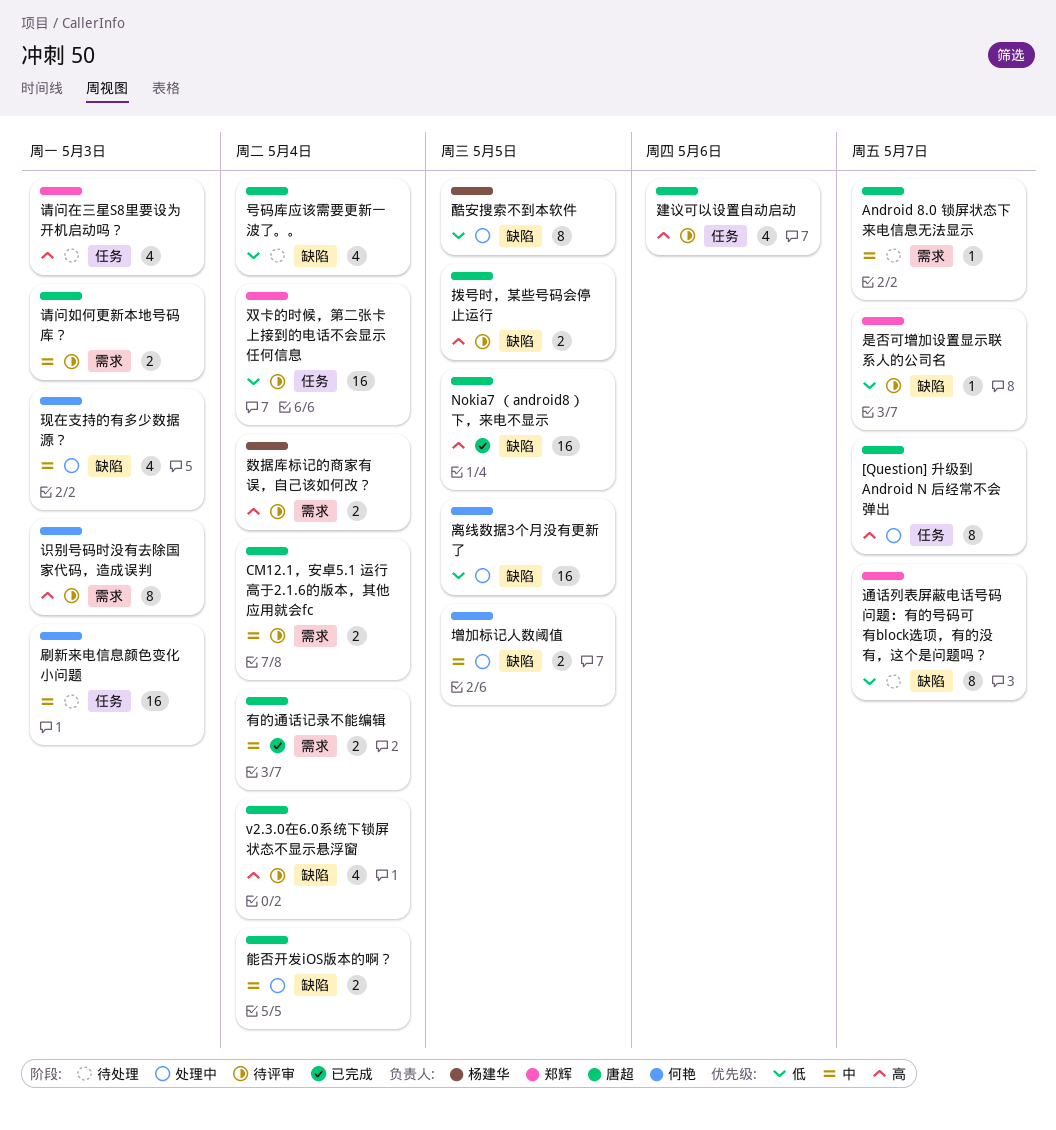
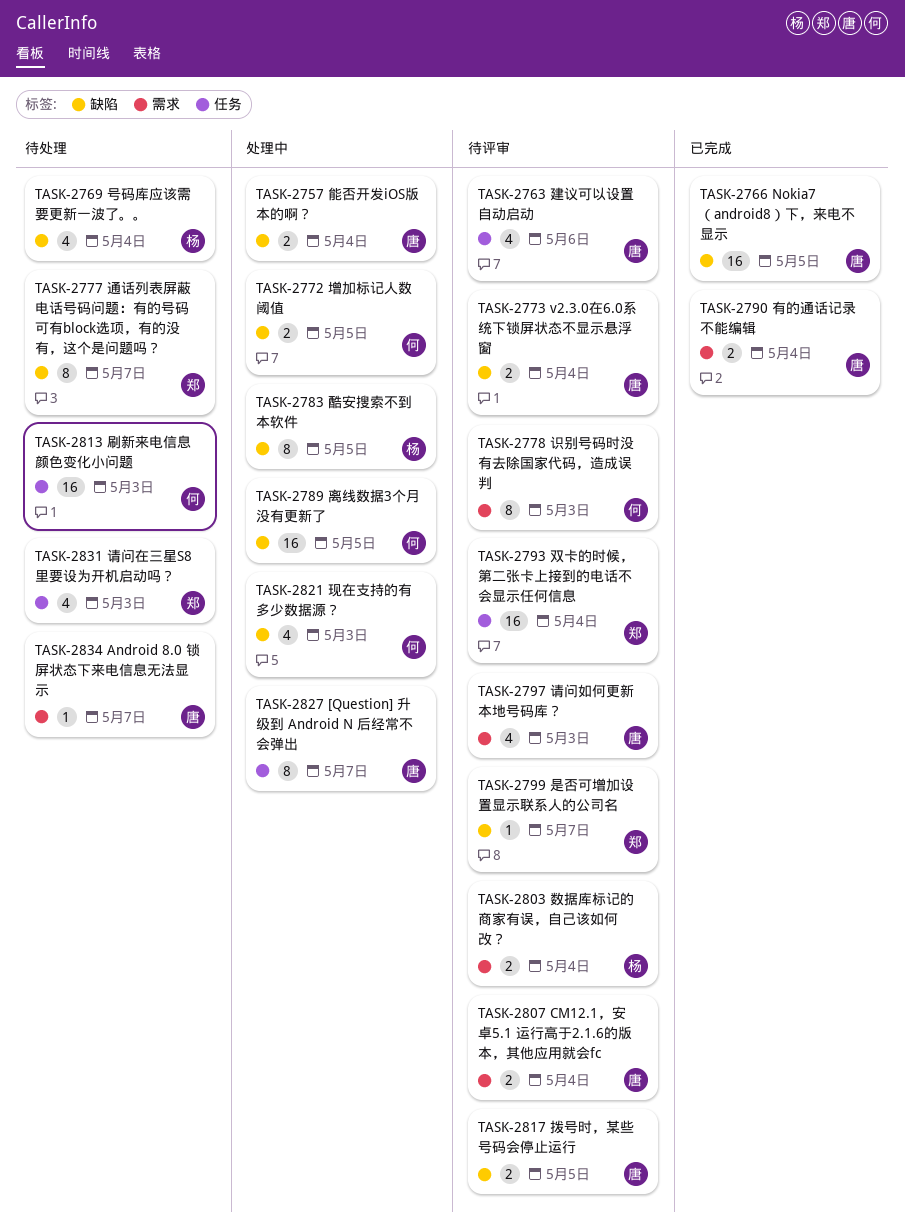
v2.3.0在6.0系统下锁屏状态不显示悬浮窗, estimate: 4 -> 2
号码库应该需要更新一波了。。, owner: 唐超 -> 杨建华
请问如何更新本地号码库？, estimate: 2 -> 4

